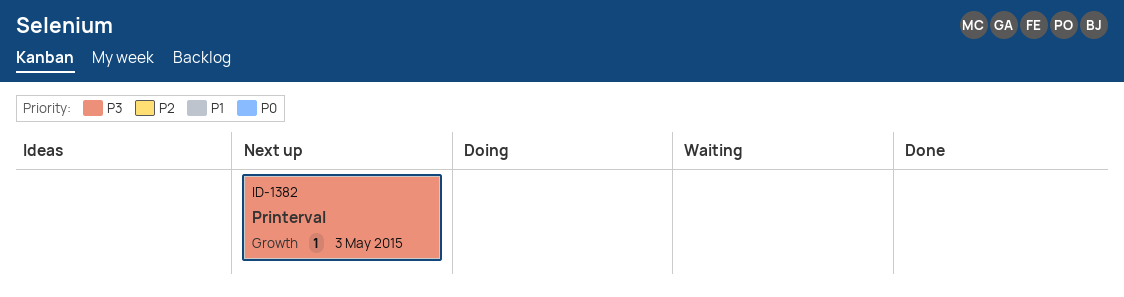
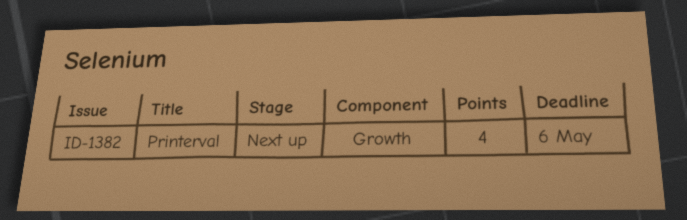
ID-1382, estimate: 1 -> 4
ID-1382, due: May 3 -> May 6

